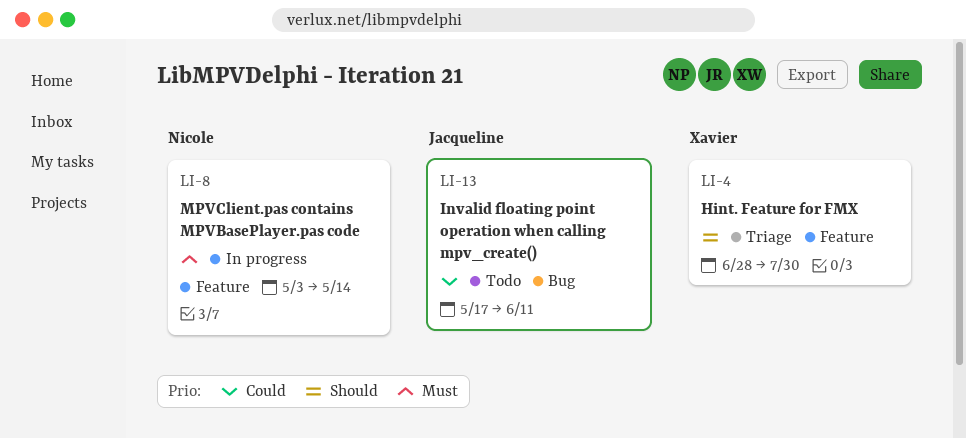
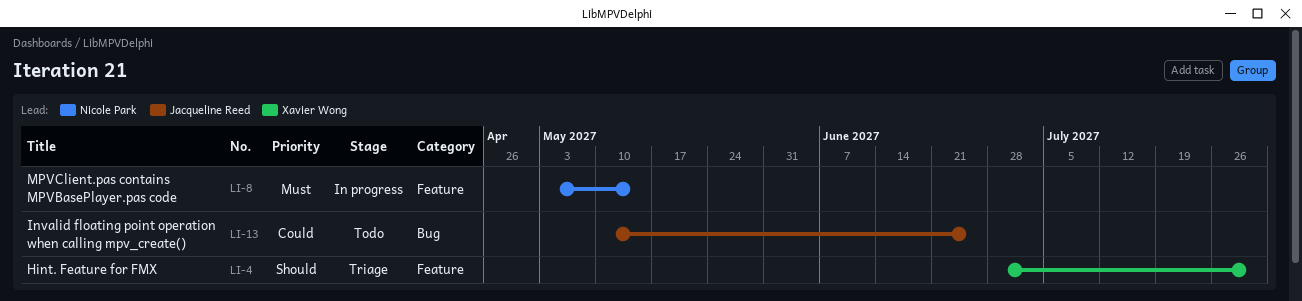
LI-13, start: May 17 -> May 10
LI-13, due: Jun 11 -> Jun 25

